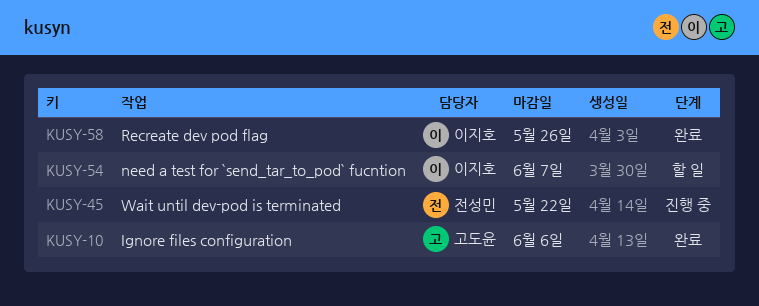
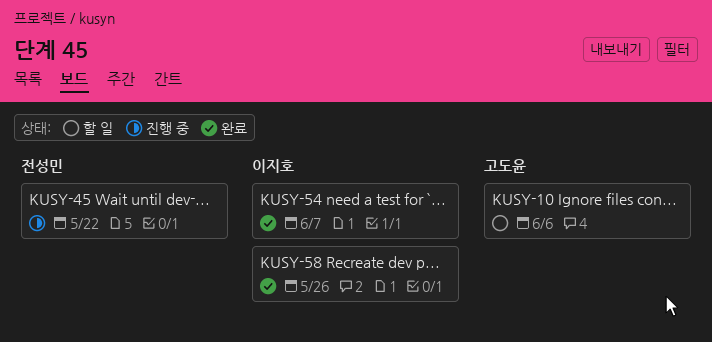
KUSY-10, status: 완료 -> 할 일
KUSY-54, status: 할 일 -> 완료

